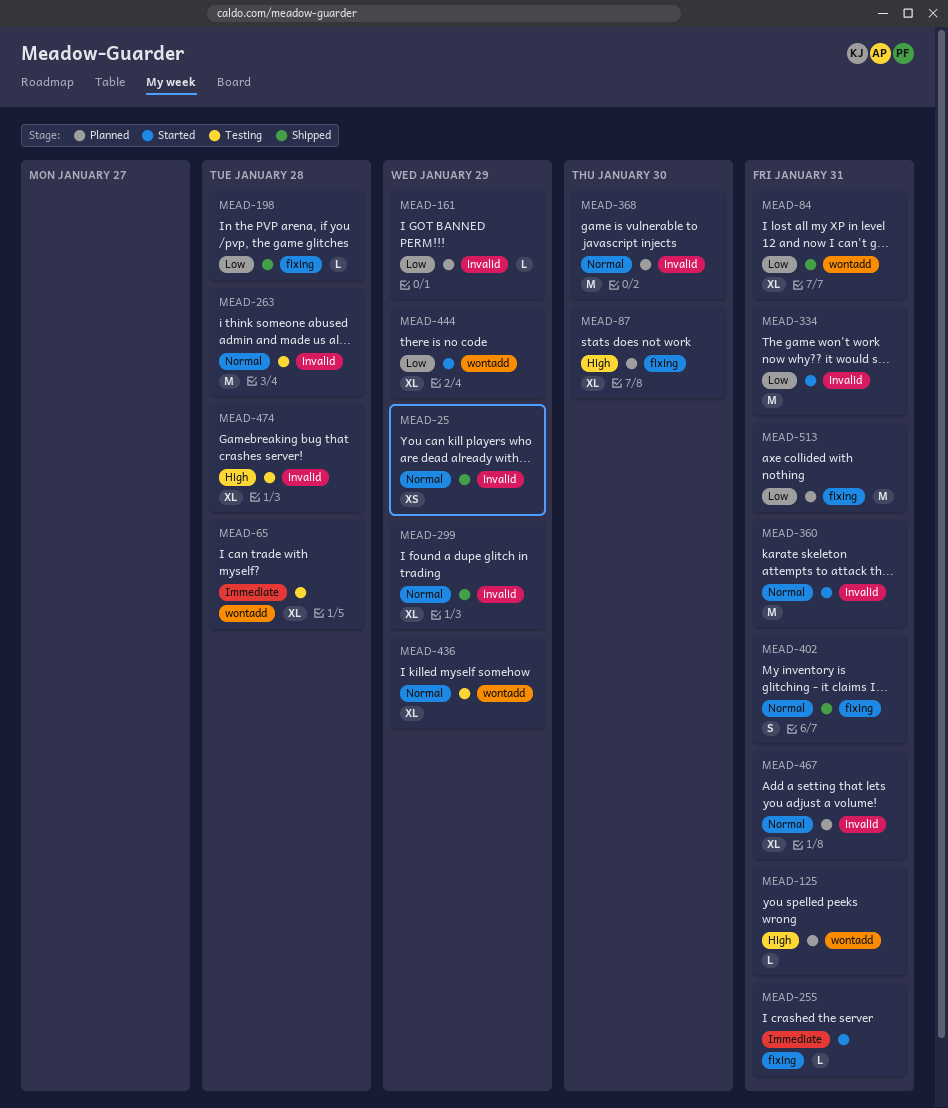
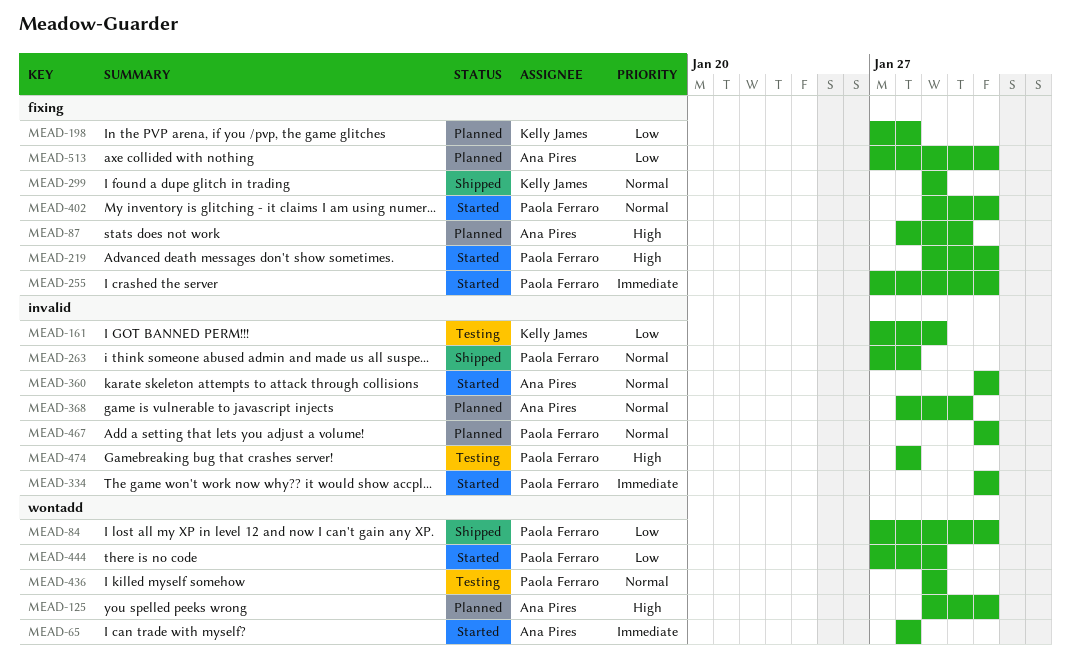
MEAD-25: present -> none
MEAD-65, status: Testing -> Started
MEAD-161, status: Planned -> Testing
MEAD-198, status: Shipped -> Planned
MEAD-219: none -> present
MEAD-263, status: Testing -> Shipped
MEAD-299, label: invalid -> fixing
MEAD-334, priority: Low -> Immediate
MEAD-402, status: Shipped -> Started

